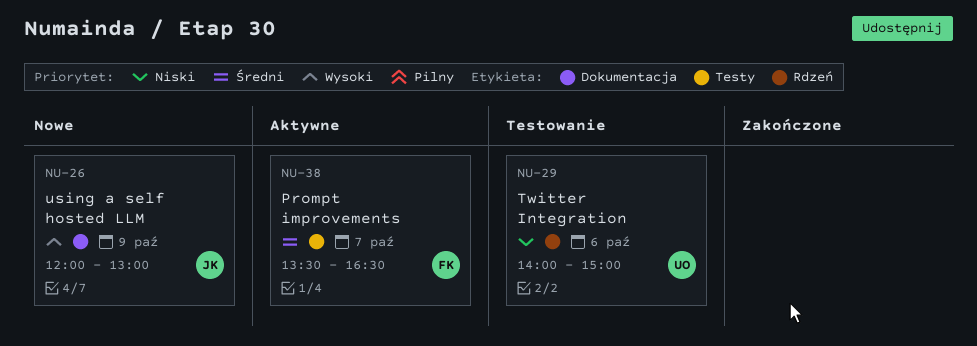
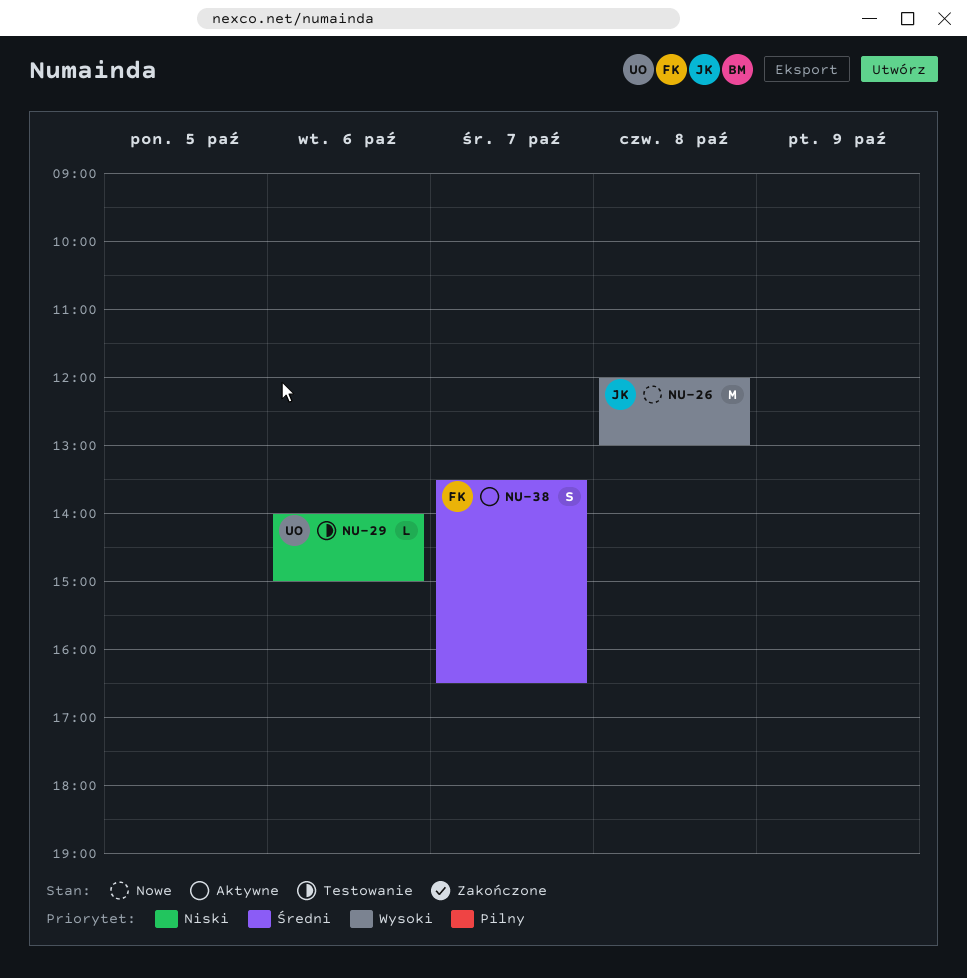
NU-26, day: Oct 9 -> Oct 8

